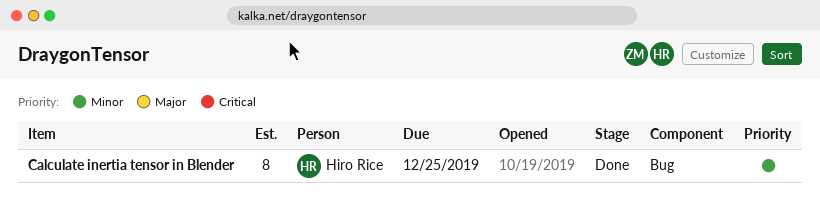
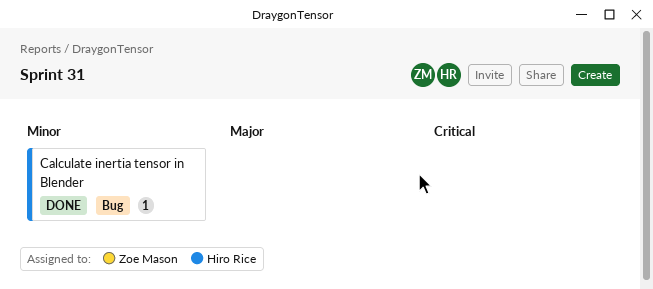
Calculate inertia tensor in Blender, estimate: 8 -> 1

